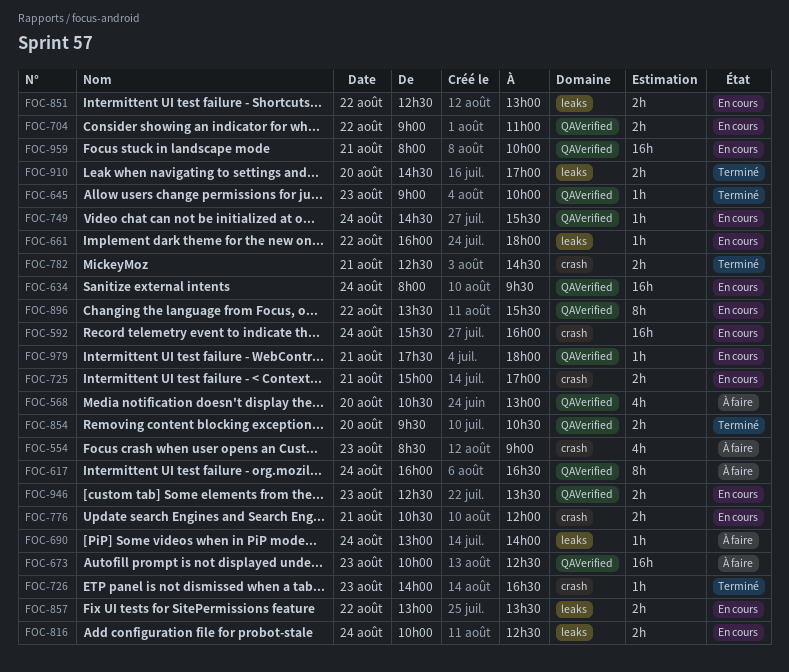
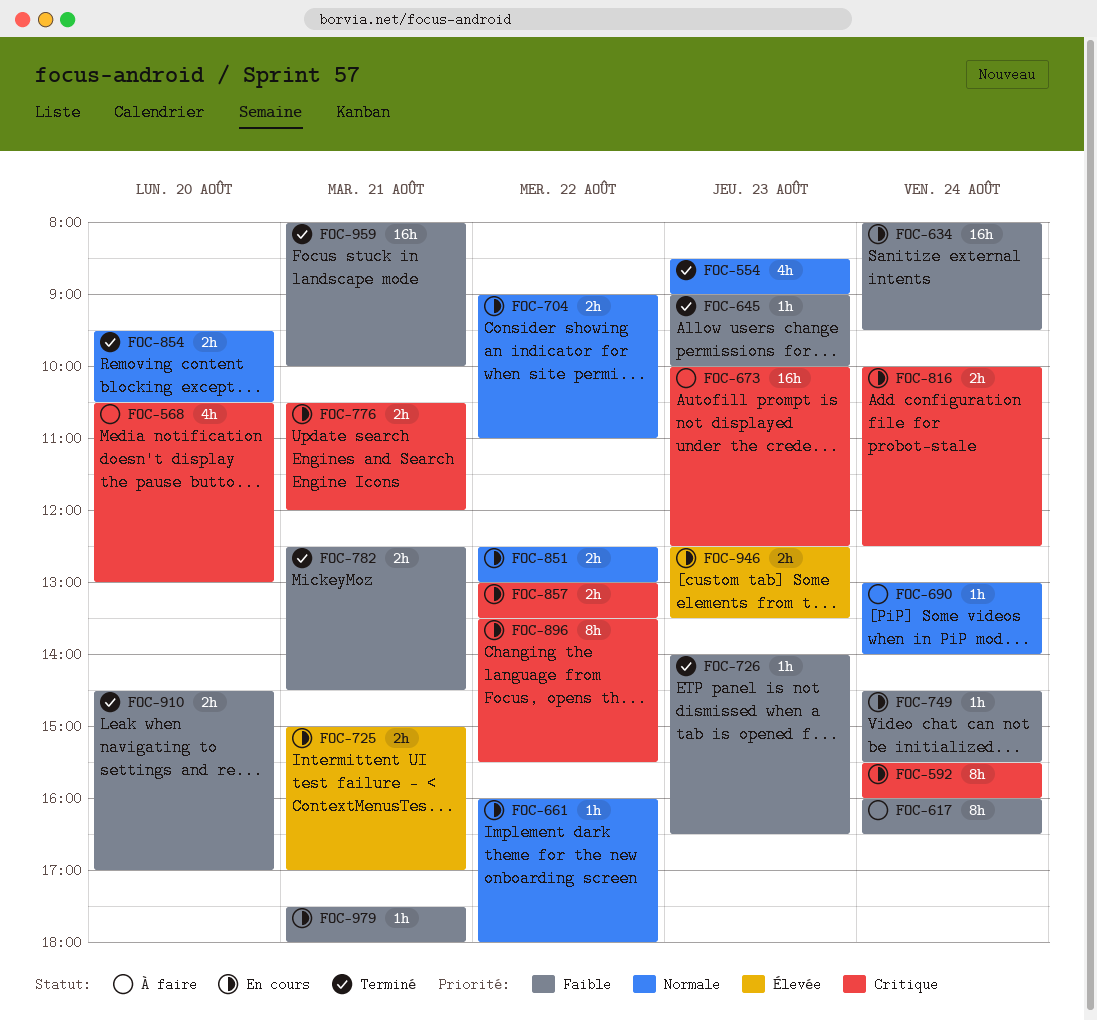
FOC-554, status: À faire -> Terminé
FOC-592, estimate: 16h -> 8h
FOC-959, status: En cours -> Terminé

